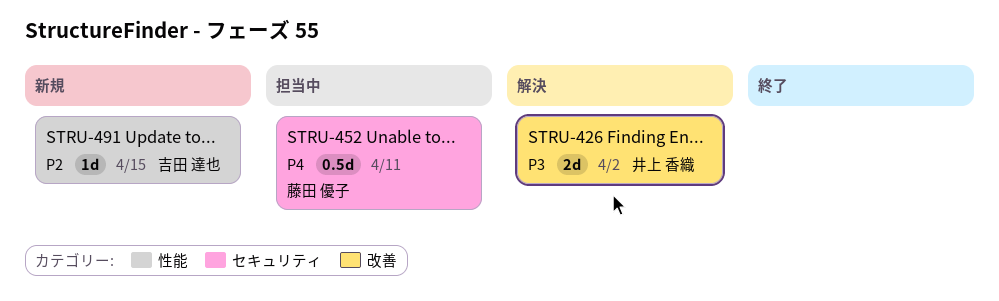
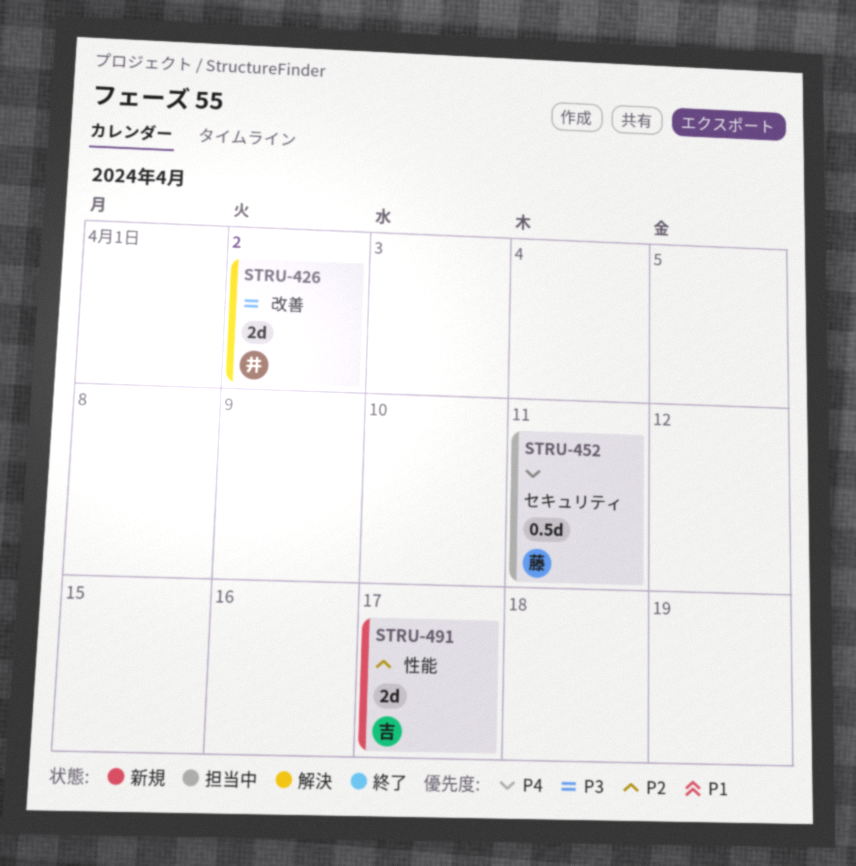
STRU-491, estimate: 1d -> 2d
STRU-491, due: Apr 15 -> Apr 17

